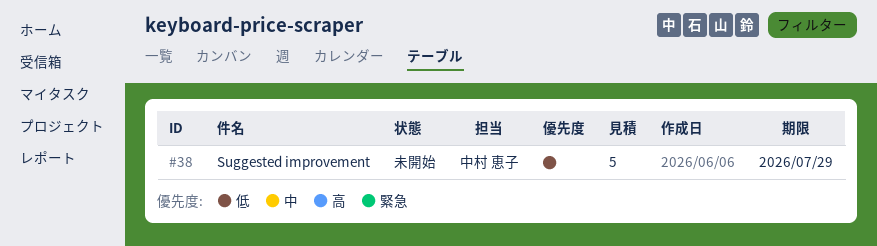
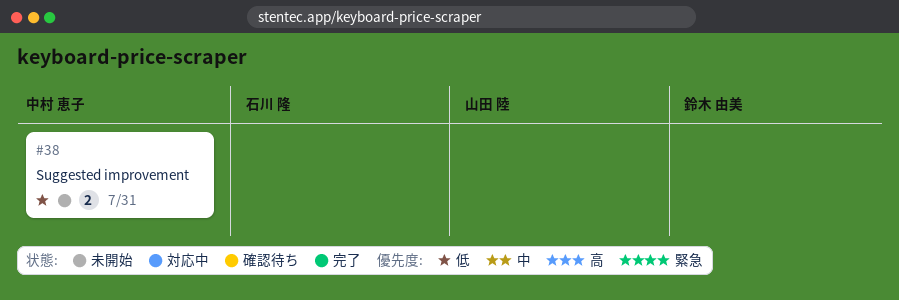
#38, estimate: 5 -> 2
#38, due: Jul 29 -> Jul 31

